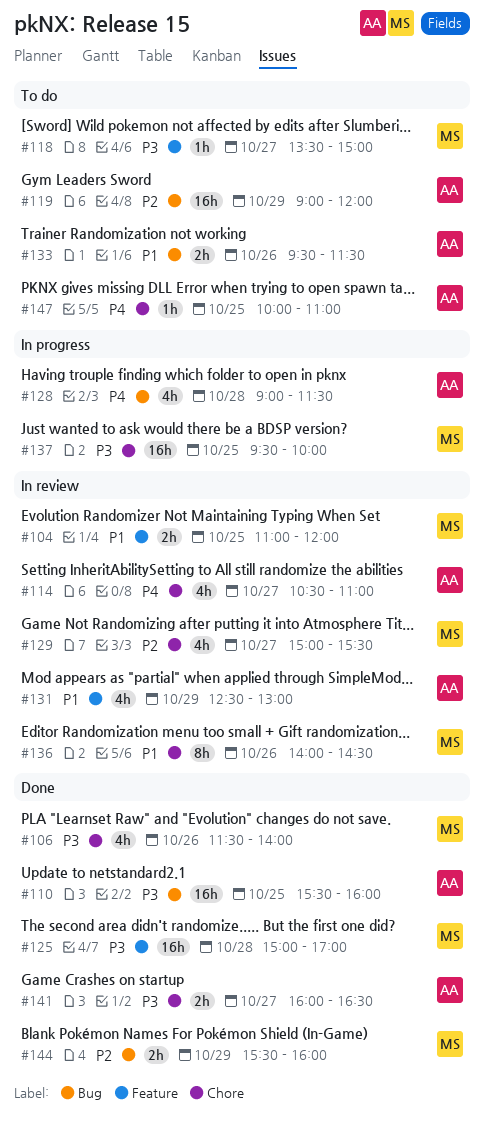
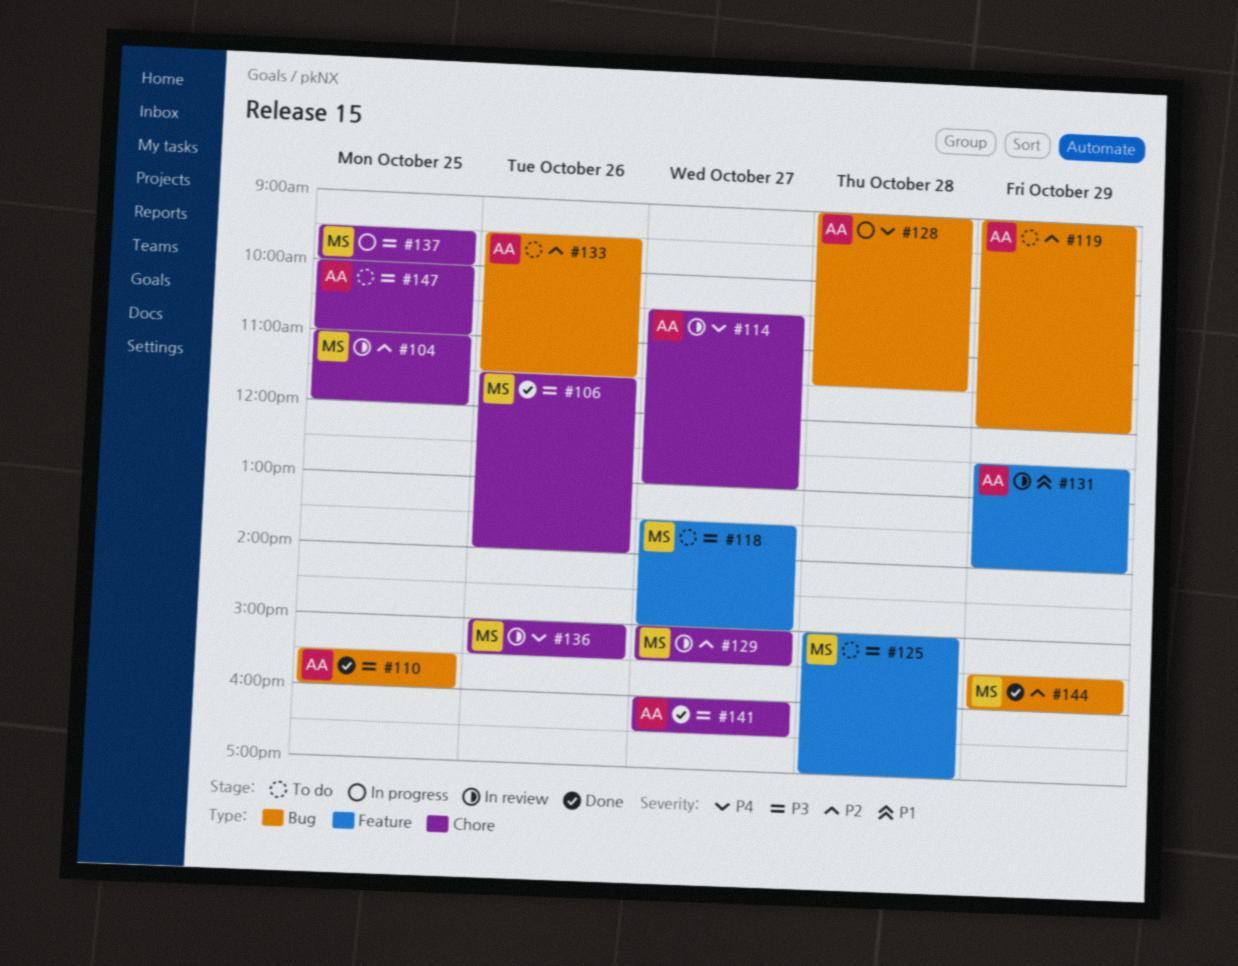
#104, priority: P1 -> P2
#104, label: Feature -> Chore
#114, ends: 11:00 -> 13:00
#125, status: Done -> To do
#131, ends: 13:00 -> 14:00
#133, priority: P1 -> P2
#136, priority: P1 -> P4
#136, begins: 14:00 -> 15:00
#136, ends: 14:30 -> 15:30
#147, priority: P4 -> P3

